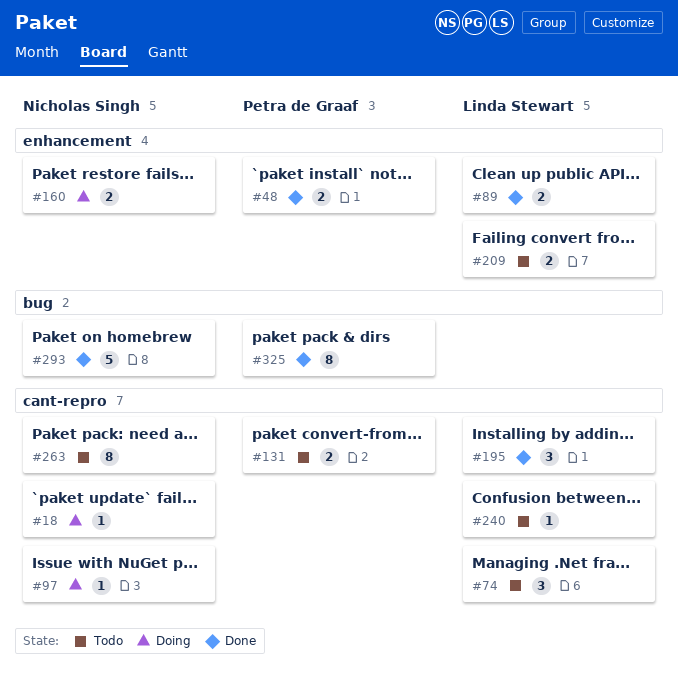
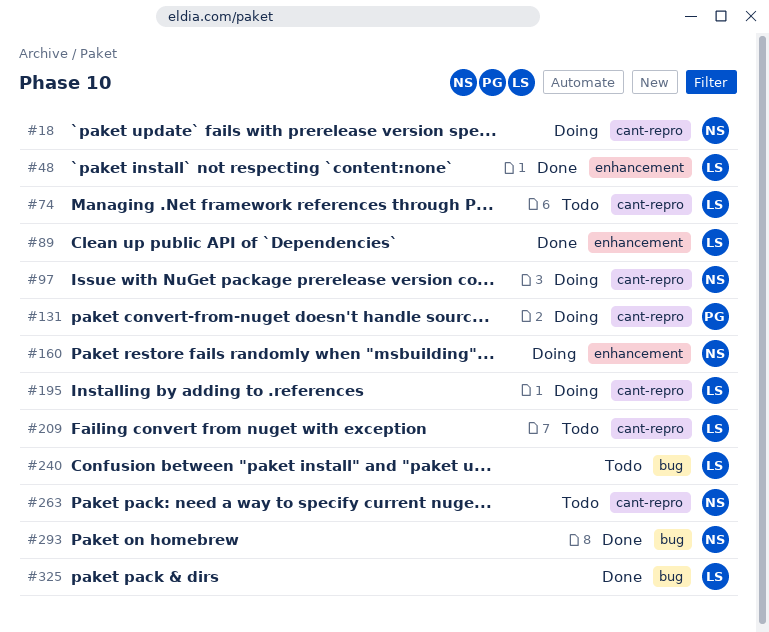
#48, owner: Petra de Graaf -> Linda Stewart
#131, status: Todo -> Doing
#195, status: Done -> Doing
#209, label: enhancement -> cant-repro
#240, label: cant-repro -> bug
#325, owner: Petra de Graaf -> Linda Stewart

